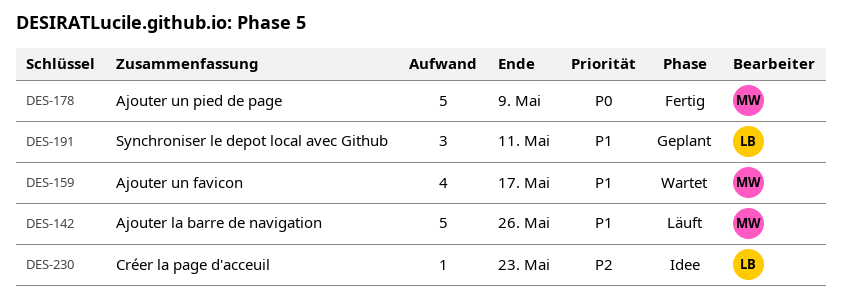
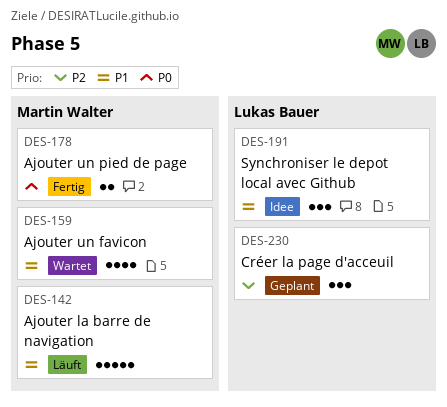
DES-178, estimate: 5 -> 2
DES-191, status: Geplant -> Idee
DES-230, status: Idee -> Geplant
DES-230, estimate: 1 -> 3

